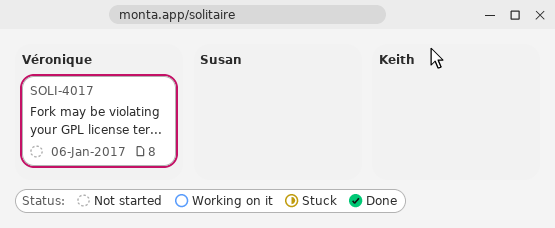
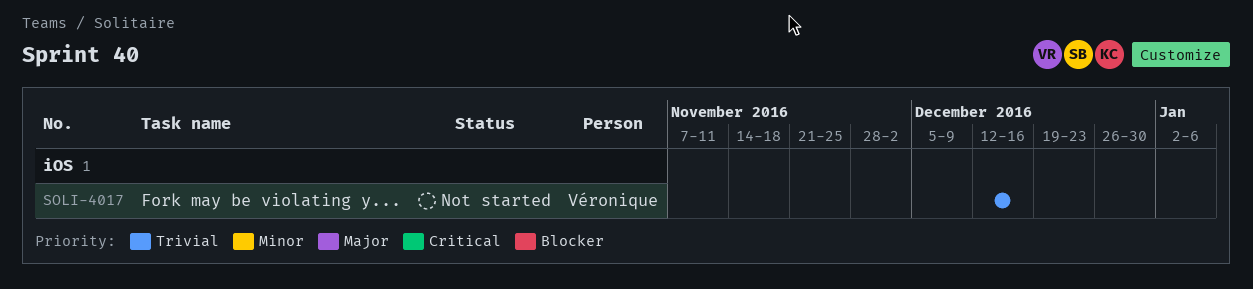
SOLI-4017, due: Jan 6 -> Dec 16

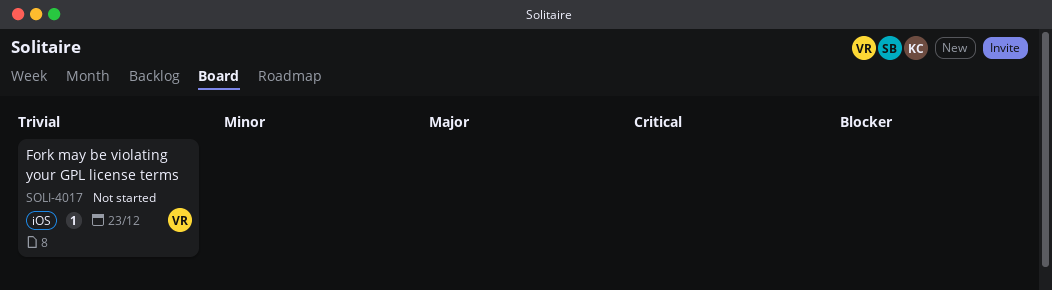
SOLI-4017, due: Dec 16 -> Dec 23

